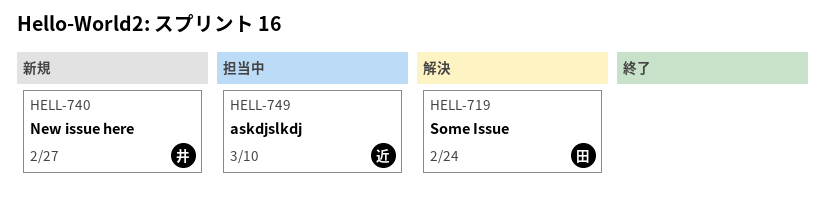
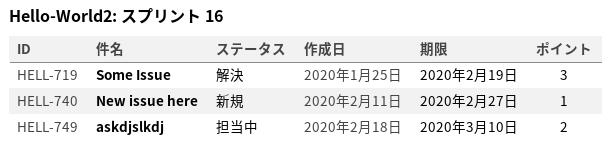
HELL-719, due: Feb 24 -> Feb 19

